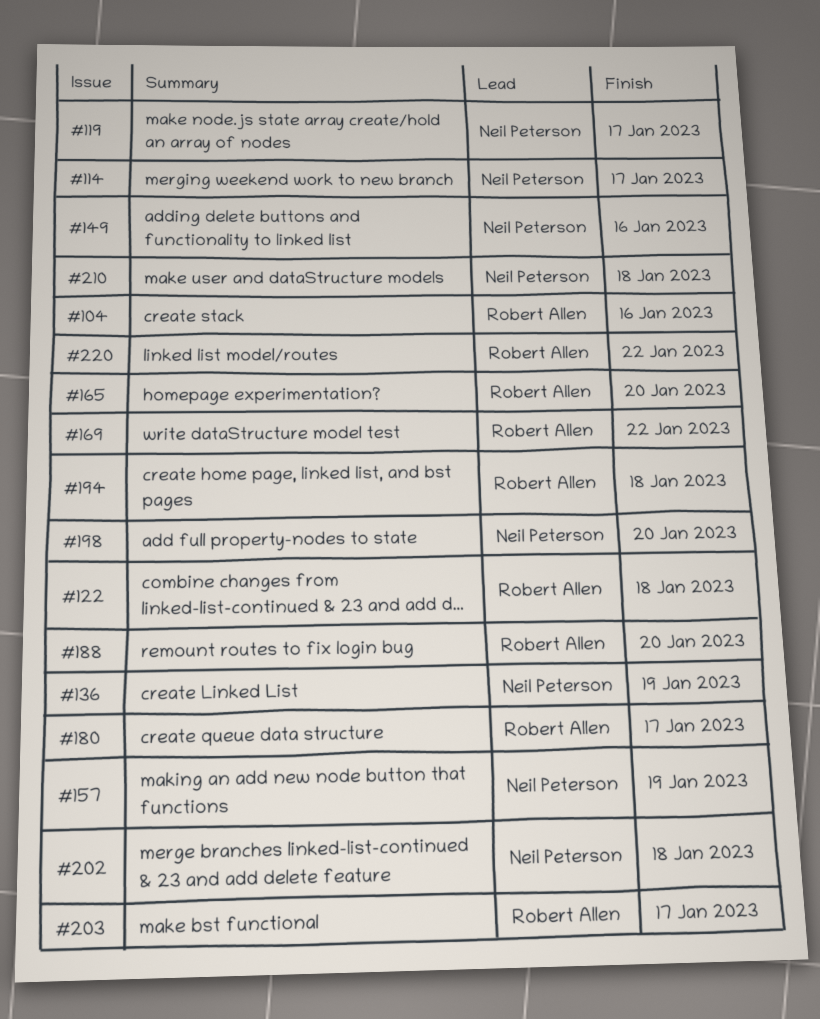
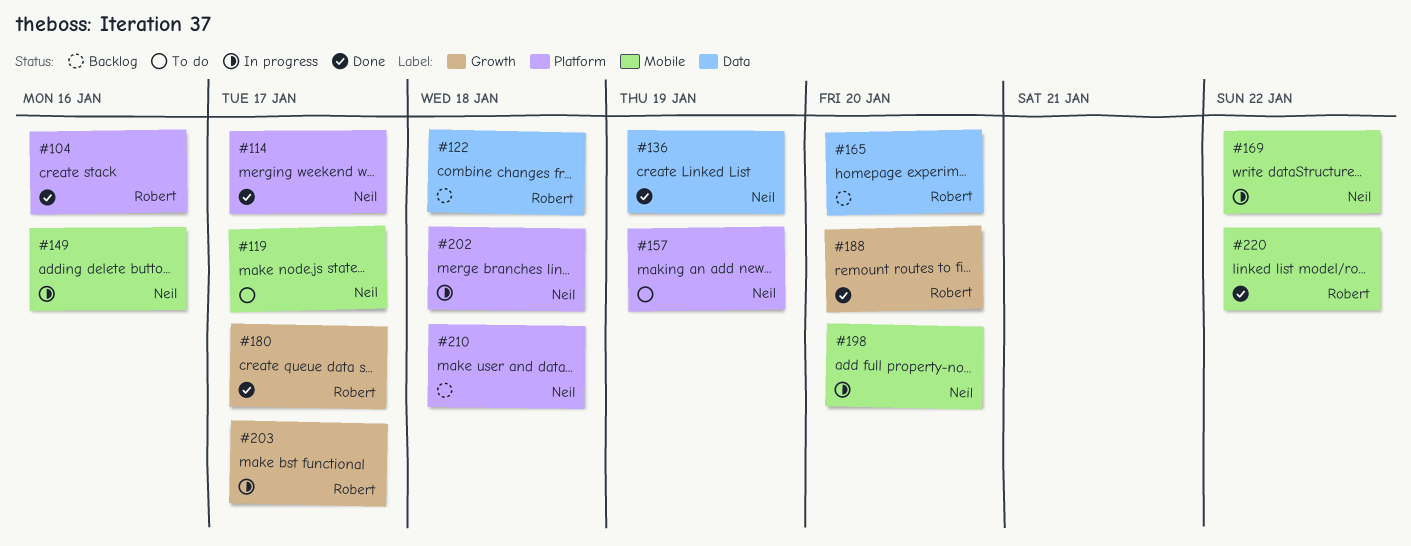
#169, owner: Robert Allen -> Neil Peterson
#194: present -> none

